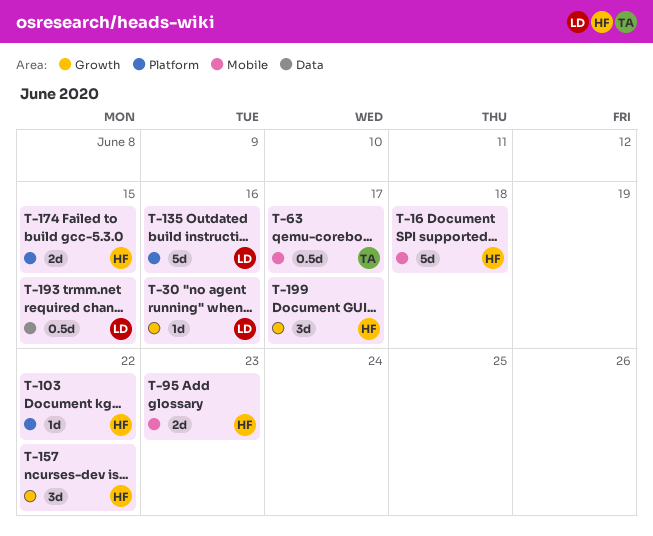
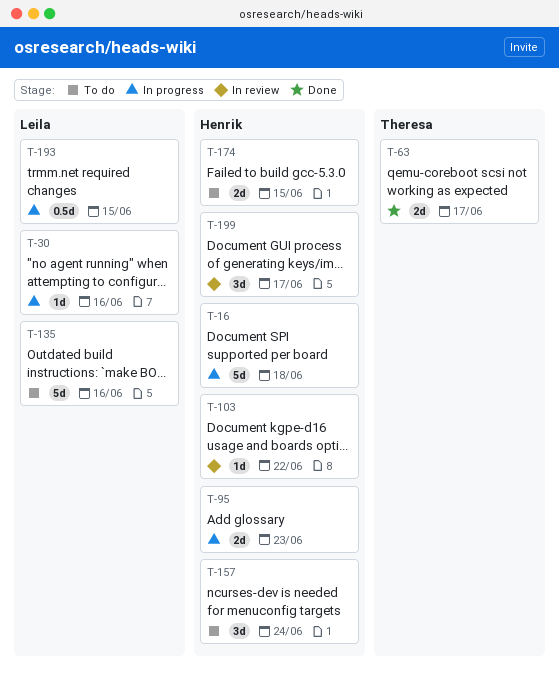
T-63, estimate: 0.5d -> 2d
T-157, due: Jun 22 -> Jun 24

